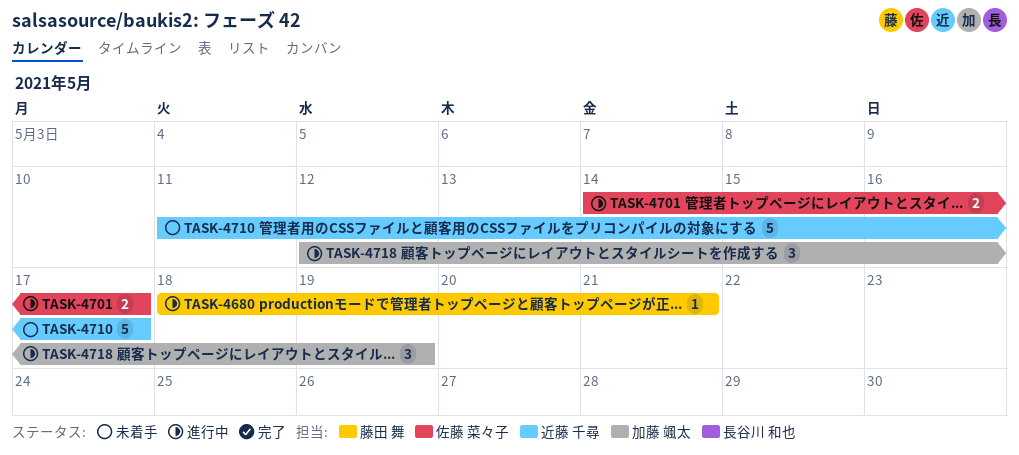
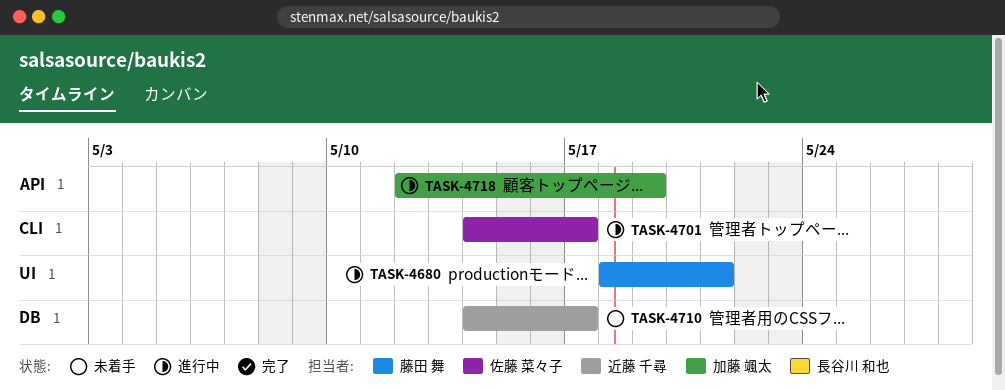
TASK-4710, start: May 11 -> May 14

